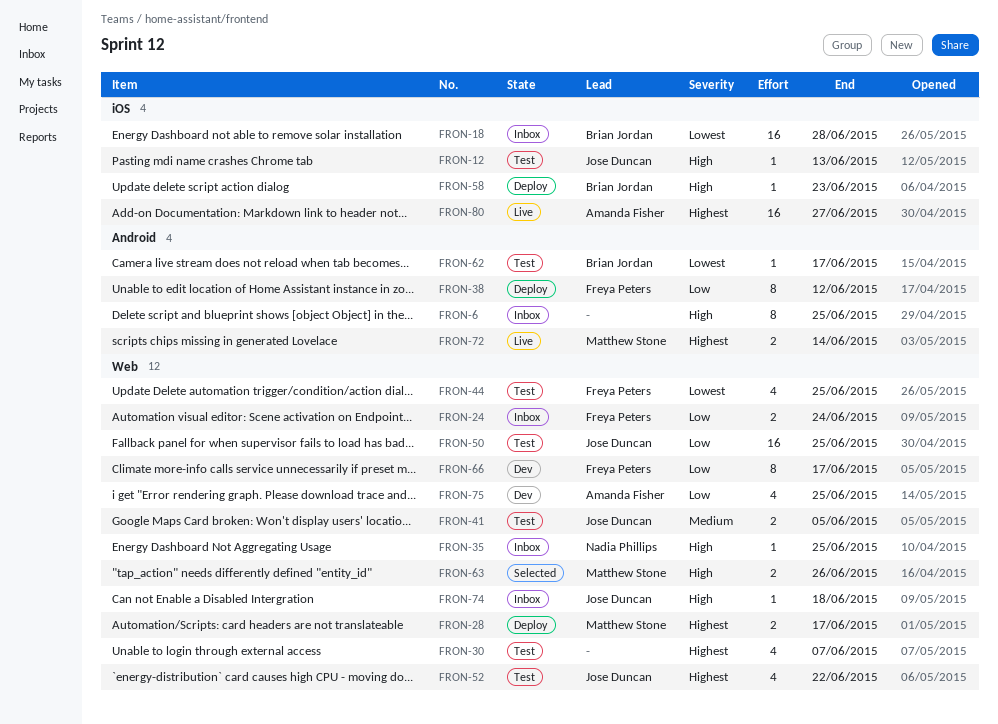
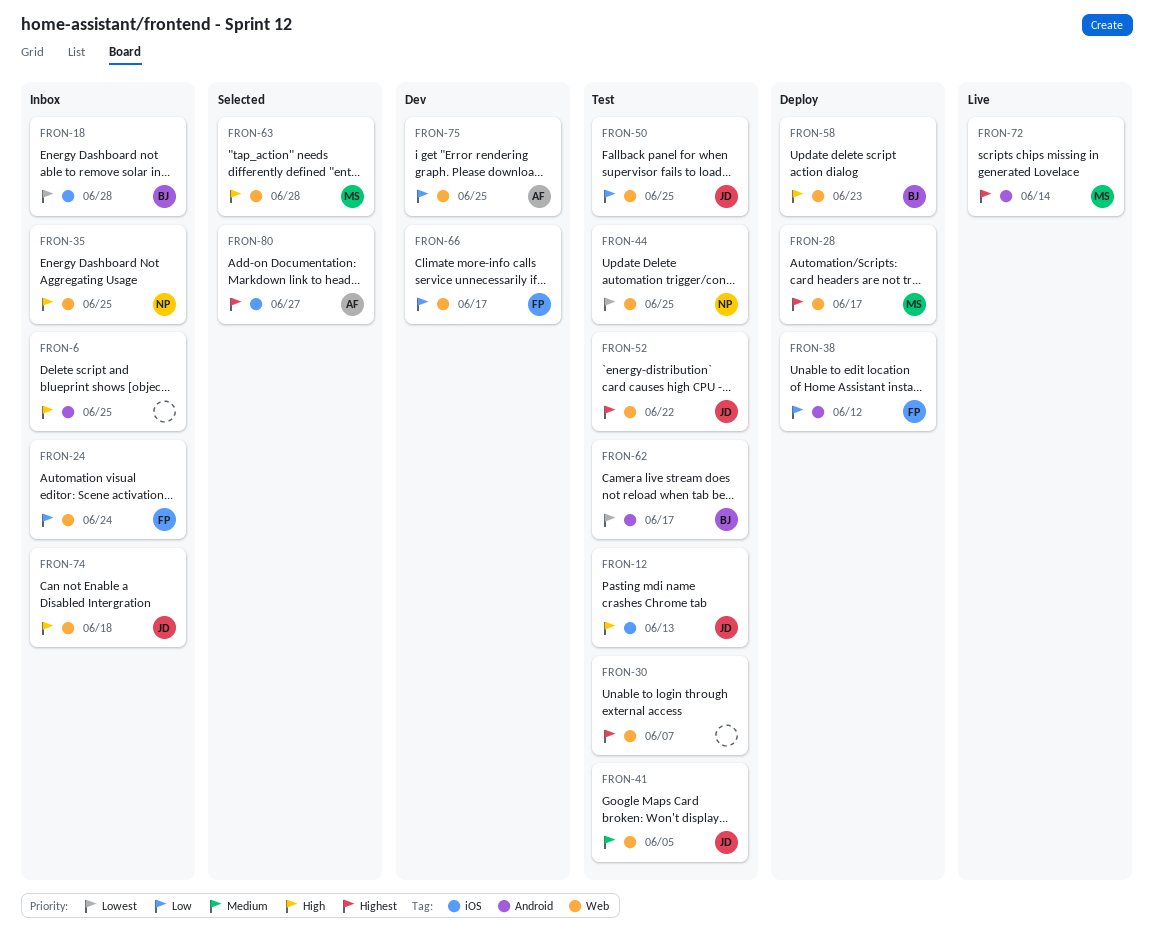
FRON-44, owner: Freya Peters -> Nadia Phillips
FRON-58, label: iOS -> Web
FRON-63, due: Jun 26 -> Jun 28
FRON-80, status: Live -> Selected

